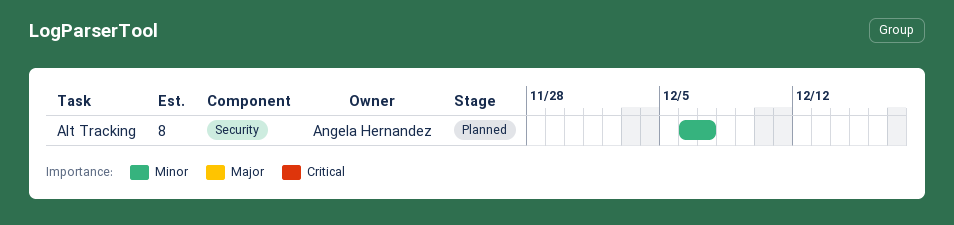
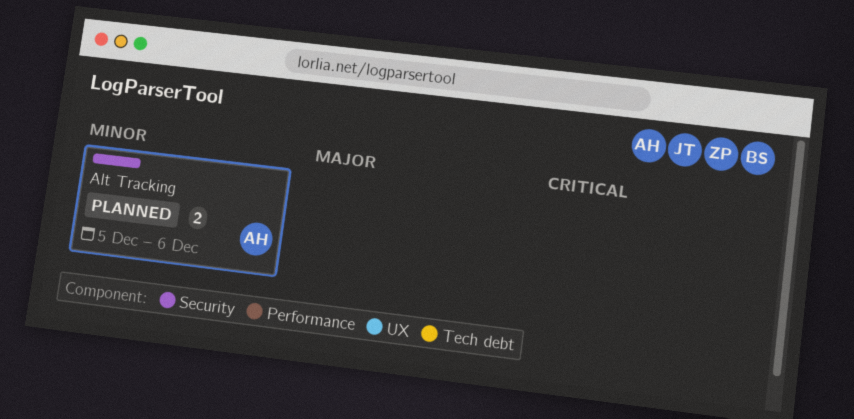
Alt Tracking, estimate: 8 -> 2
Alt Tracking, start: Dec 6 -> Dec 5
Alt Tracking, due: Dec 7 -> Dec 6

